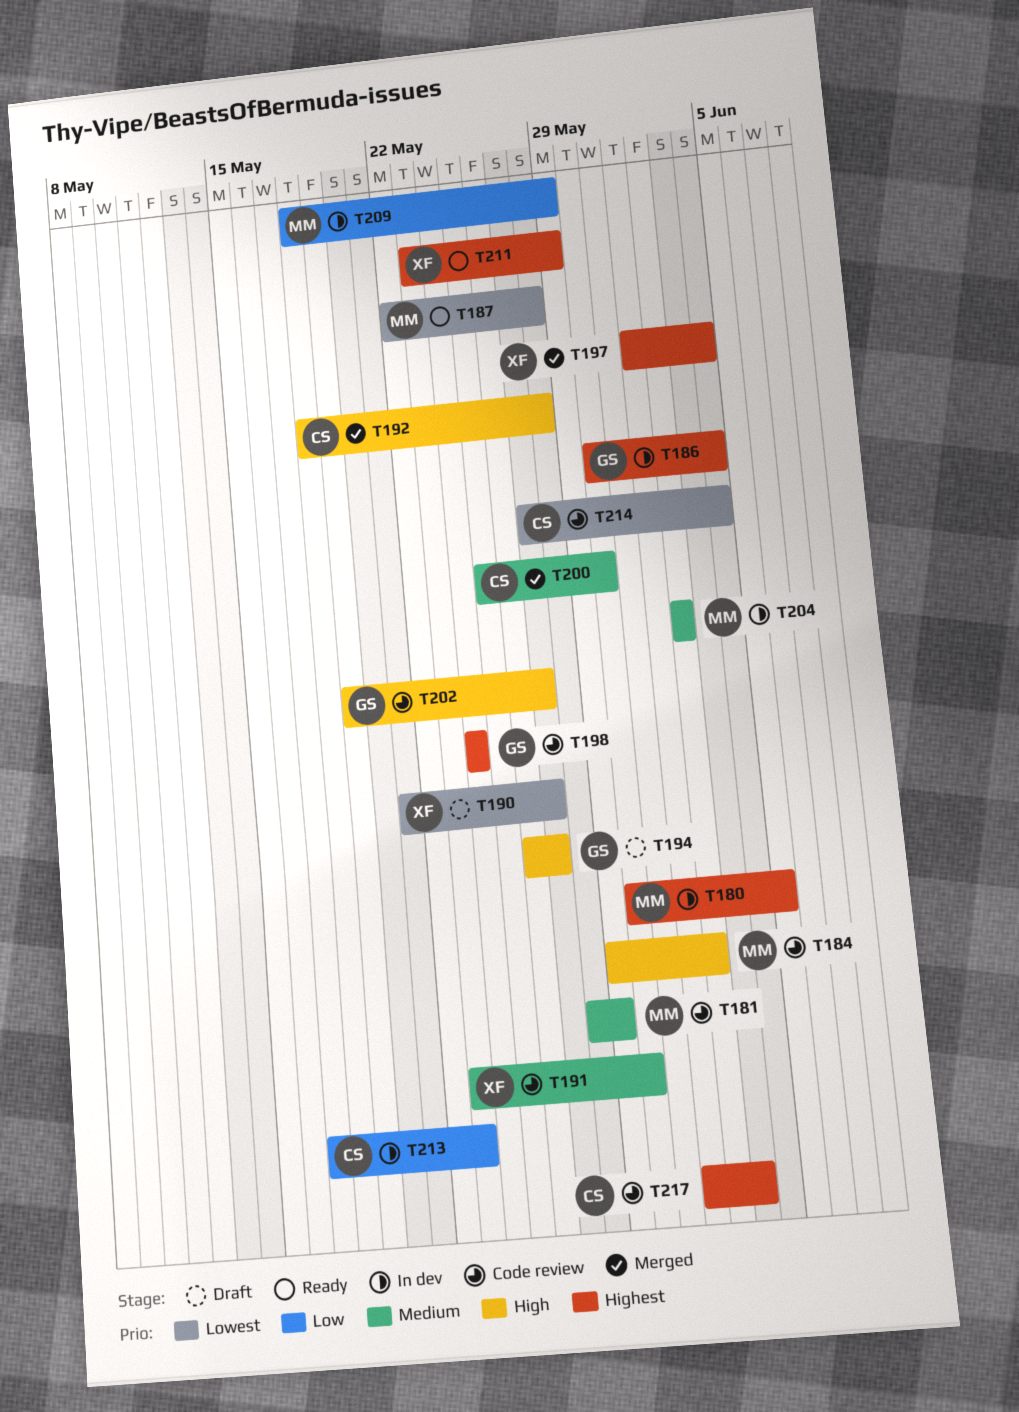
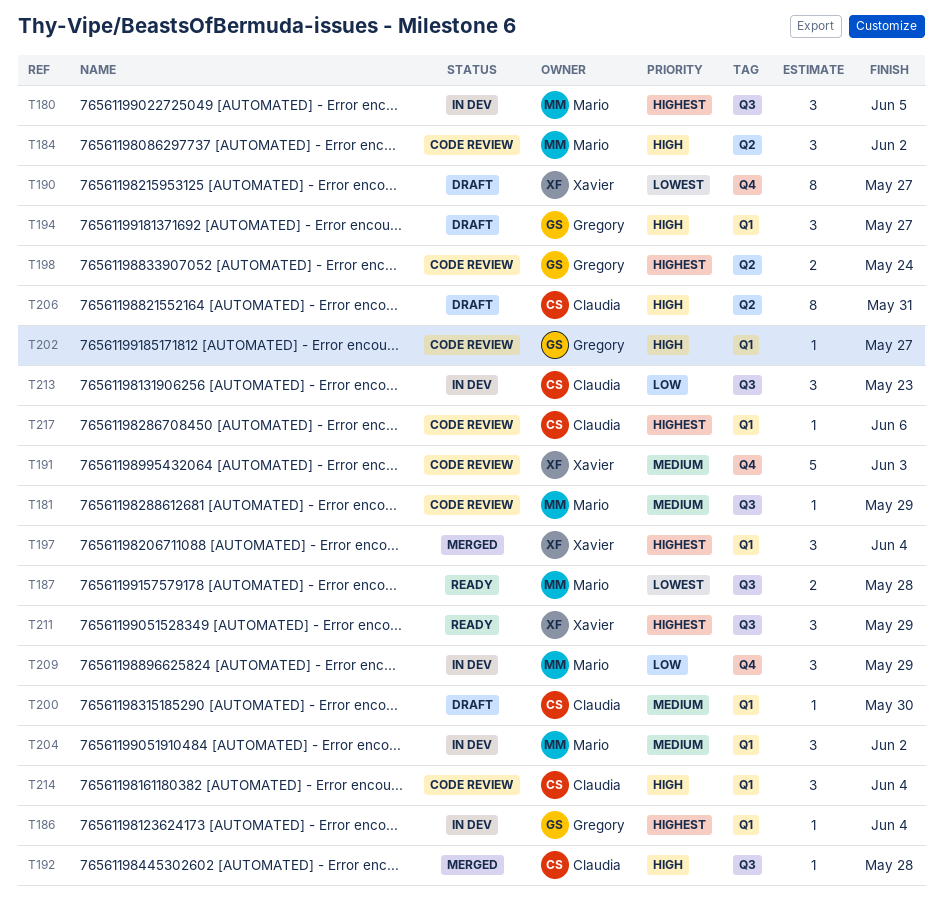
T191, due: May 30 -> Jun 3
T200, status: Merged -> Draft
T206: none -> present
T214, priority: Lowest -> High
T217, due: Jun 3 -> Jun 6

